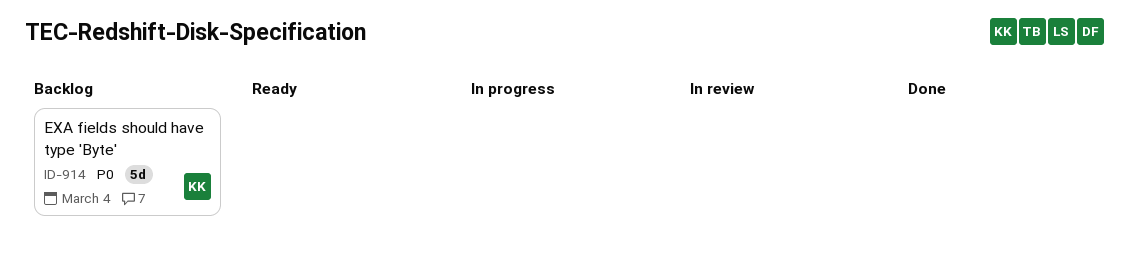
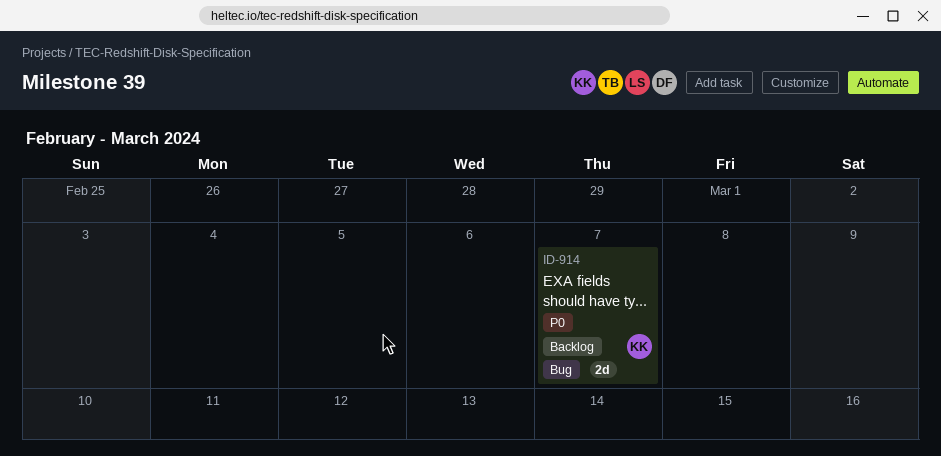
ID-914, estimate: 5d -> 2d
ID-914, due: Mar 4 -> Mar 7

